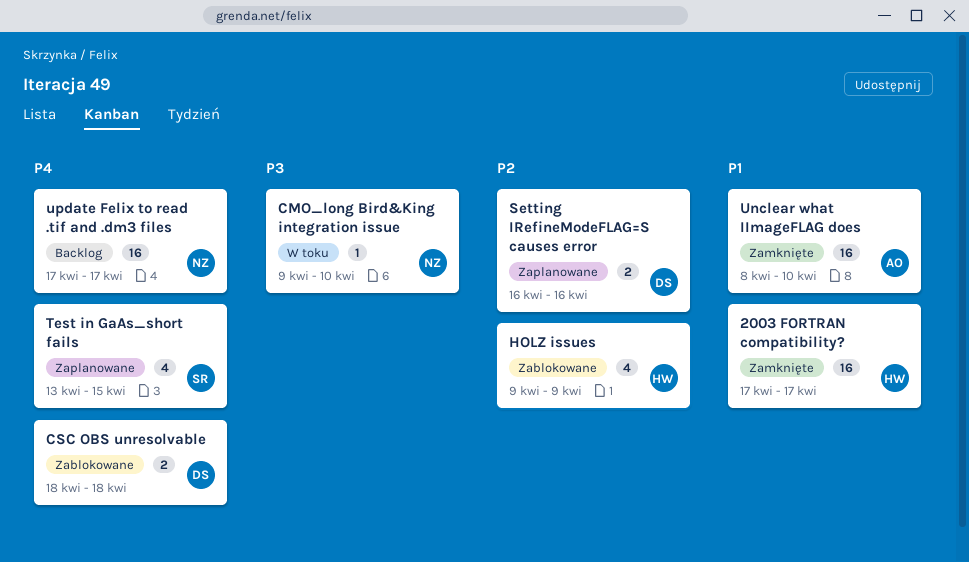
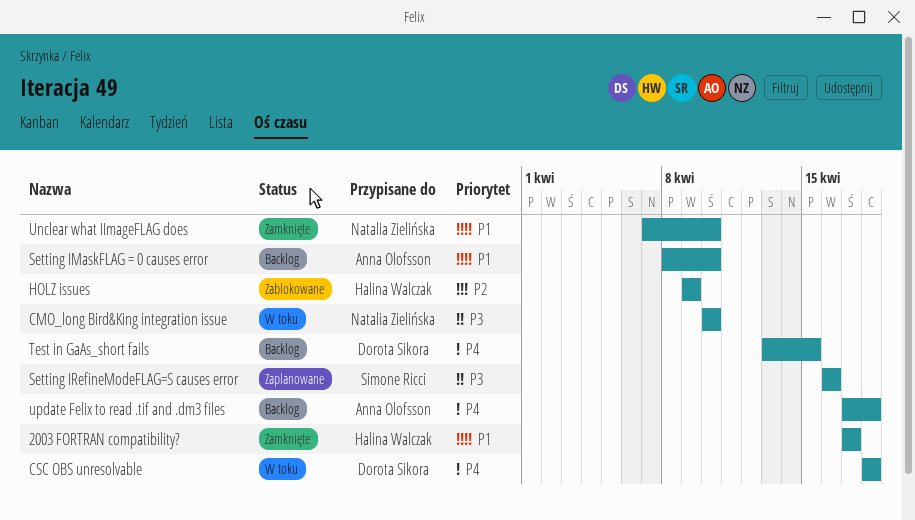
CMO_long Bird&King integration issue, start: Apr 9 -> Apr 10
CSC OBS unresolvable, status: Zablokowane -> W toku
Setting IMaskFLAG = 0 causes error: none -> present
Setting IRefineModeFLAG=S causes error, owner: Dorota Sikora -> Simone Ricci
Setting IRefineModeFLAG=S causes error, priority: P2 -> P3
Test in GaAs_short fails, status: Zaplanowane -> Backlog
Test in GaAs_short fails, owner: Simone Ricci -> Dorota Sikora
Unclear what IImageFLAG does, owner: Anna Olofsson -> Natalia Zielińska
Unclear what IImageFLAG does, start: Apr 8 -> Apr 7
update Felix to read .tif and .dm3 files, owner: Natalia Zielińska -> Anna Olofsson
update Felix to read .tif and .dm3 files, due: Apr 17 -> Apr 18

